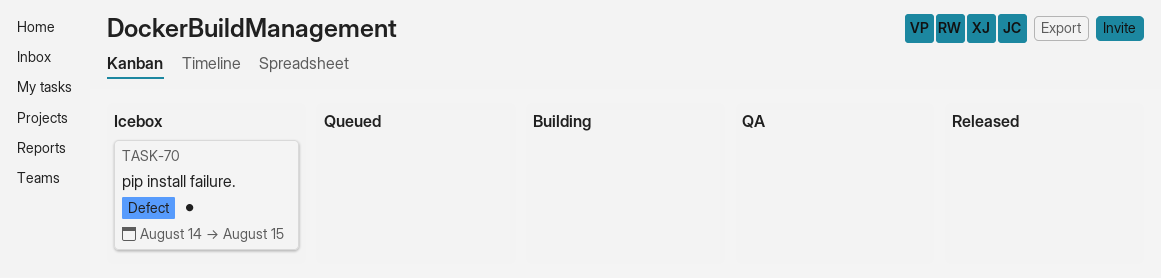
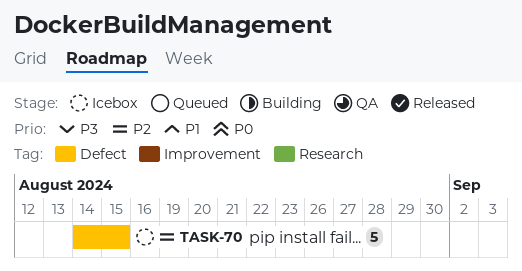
TASK-70, estimate: 1 -> 5

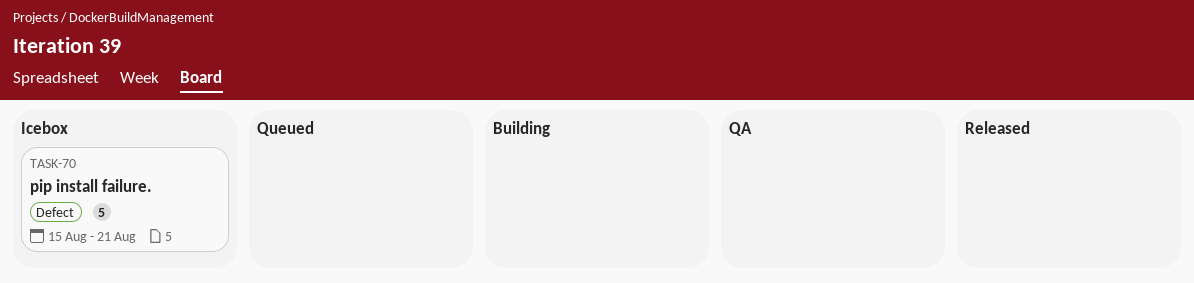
TASK-70, start: Aug 14 -> Aug 15
TASK-70, due: Aug 15 -> Aug 21

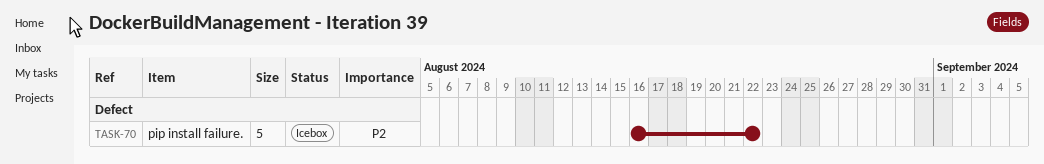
TASK-70, start: Aug 15 -> Aug 16
TASK-70, due: Aug 21 -> Aug 22

